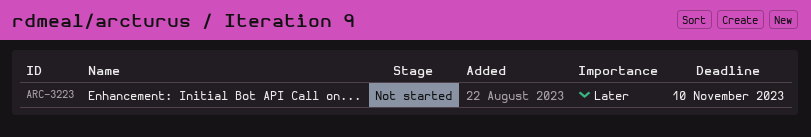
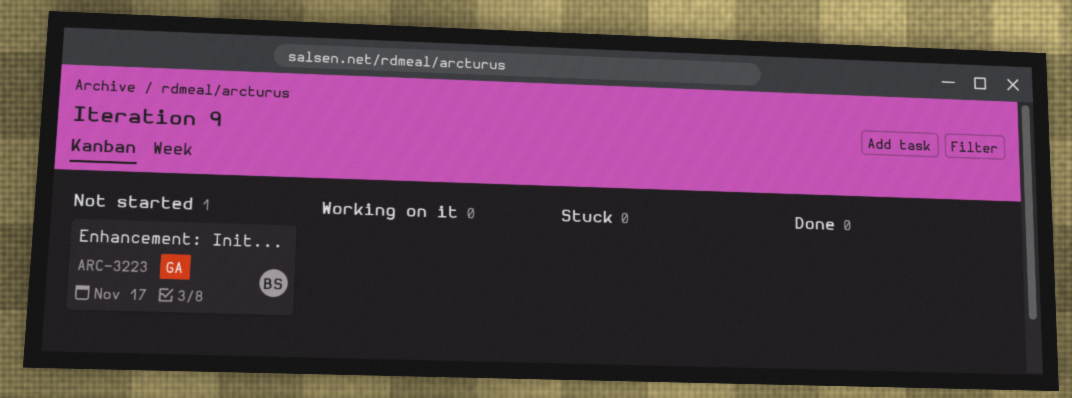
ARC-3223, due: Nov 10 -> Nov 17

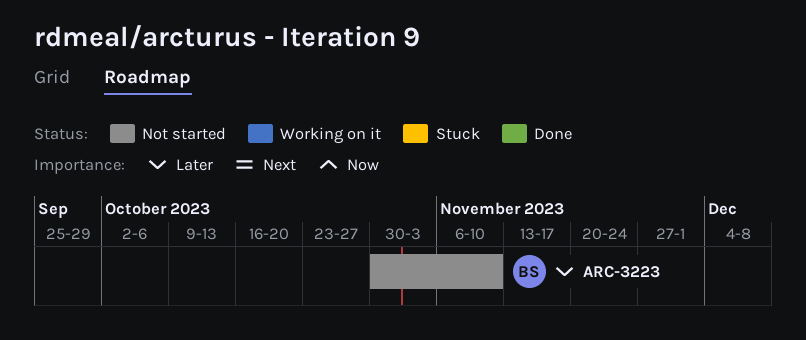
ARC-3223, due: Nov 17 -> Nov 10

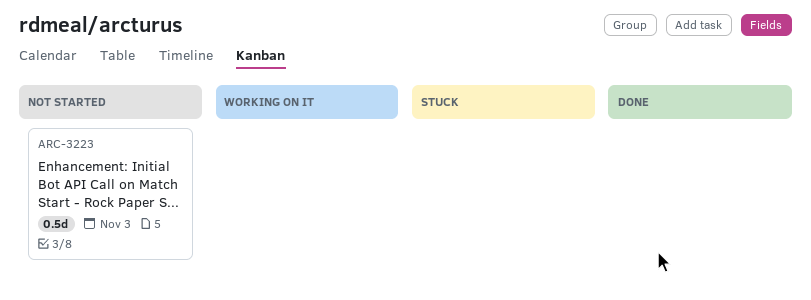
ARC-3223, due: Nov 10 -> Nov 3

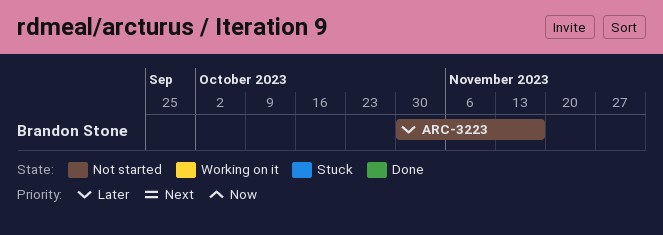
ARC-3223, due: Nov 3 -> Nov 17

